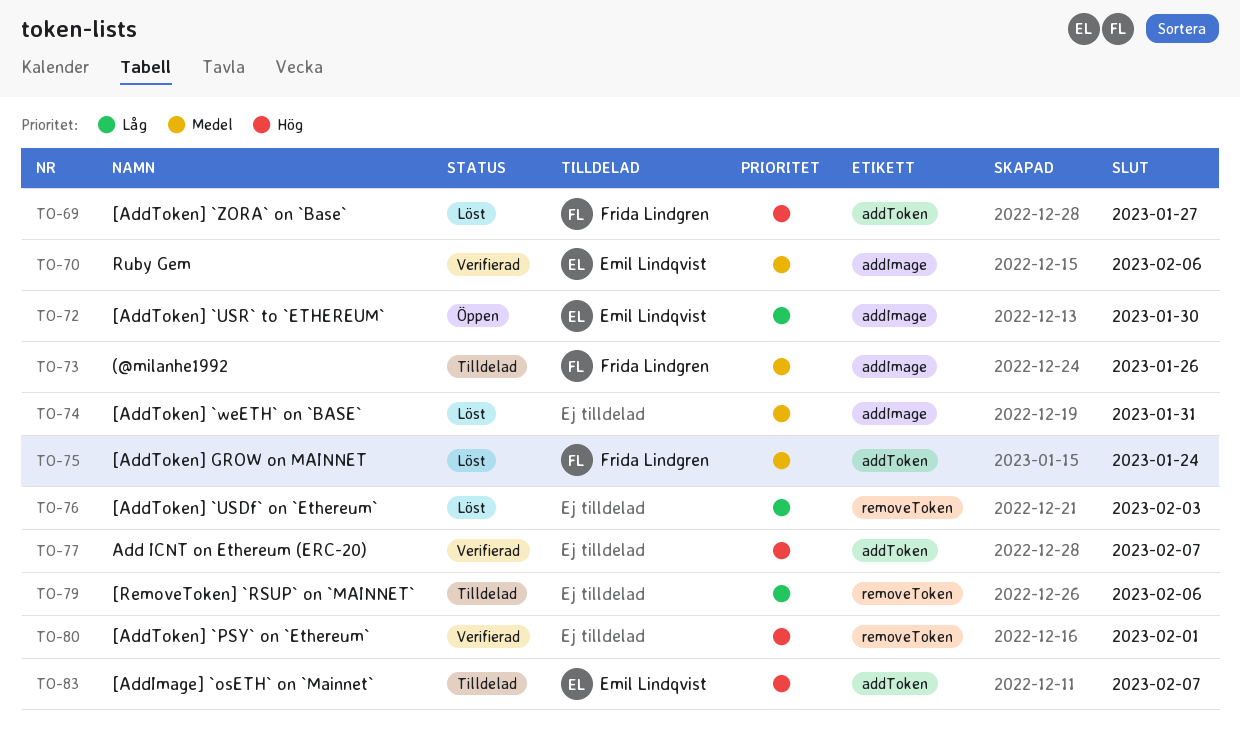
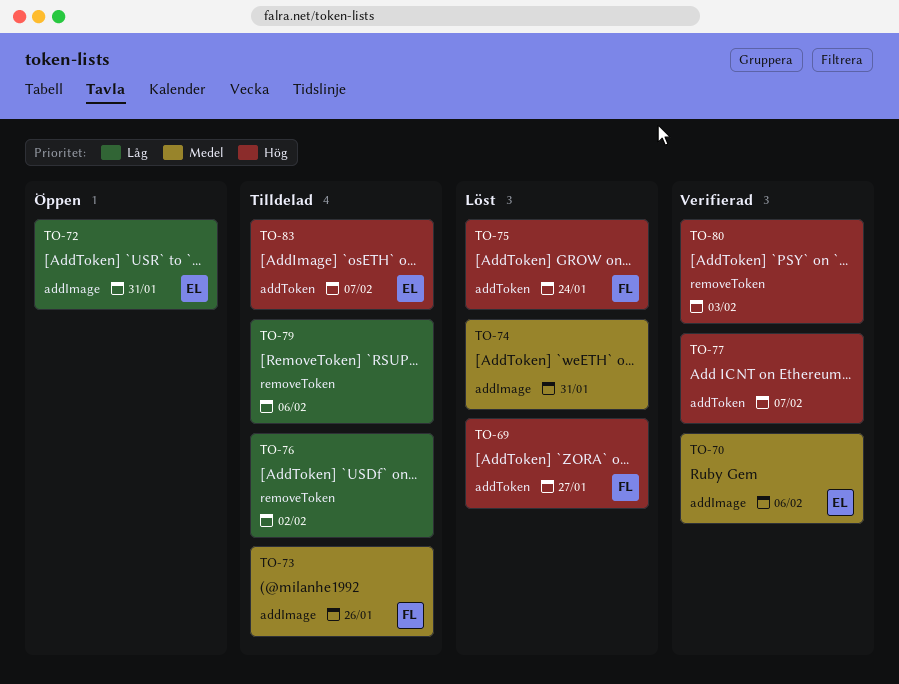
TO-72, due: Jan 30 -> Jan 31
TO-75, priority: Medel -> Hög
TO-76, status: Löst -> Tilldelad
TO-76, due: Feb 3 -> Feb 2
TO-80, due: Feb 1 -> Feb 3

